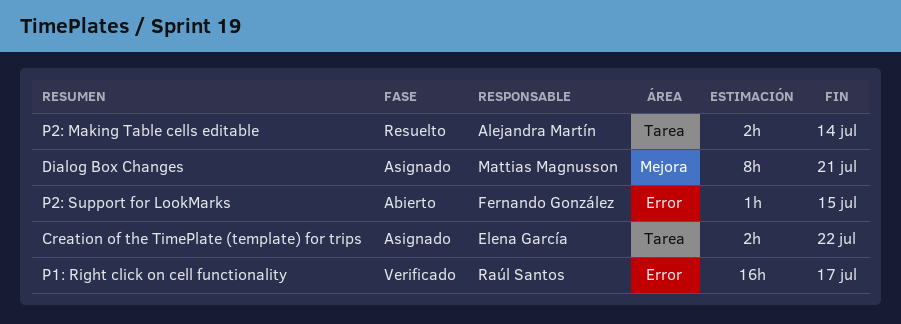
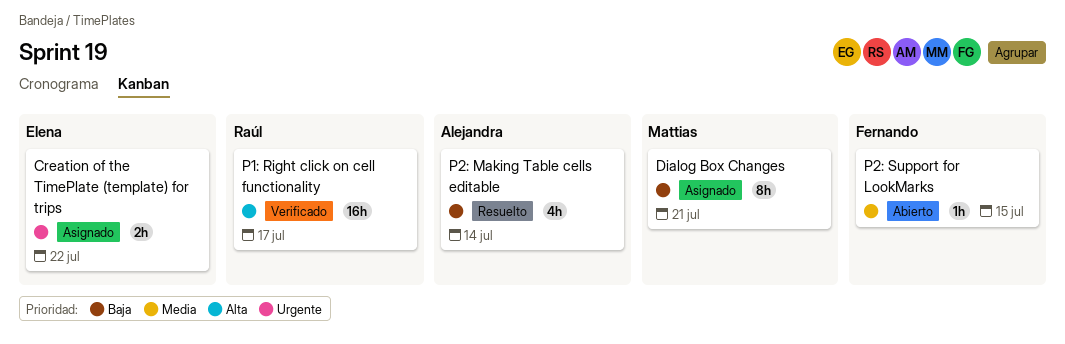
P2: Making Table cells editable, estimate: 2h -> 4h

